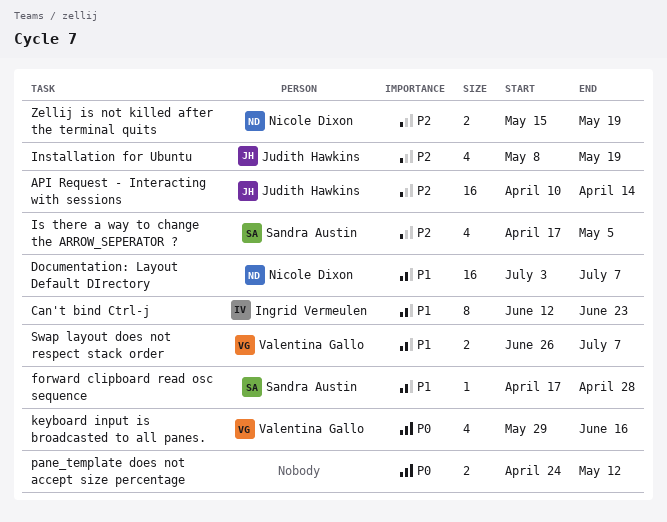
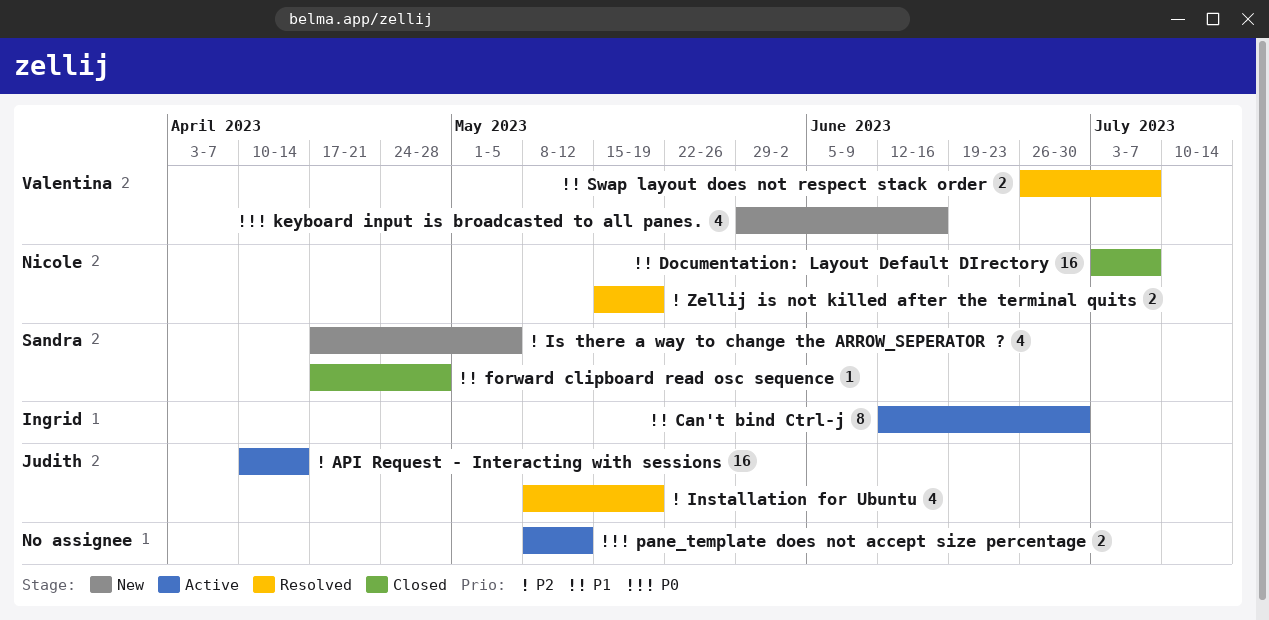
Can't bind Ctrl-j, due: Jun 23 -> Jun 30
pane_template does not accept size percentage, start: Apr 24 -> May 8

